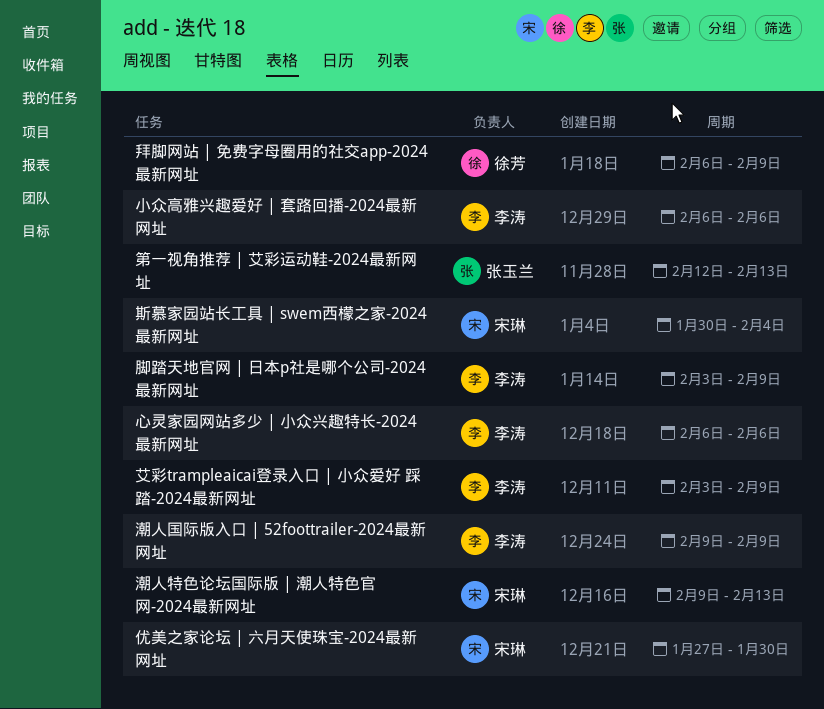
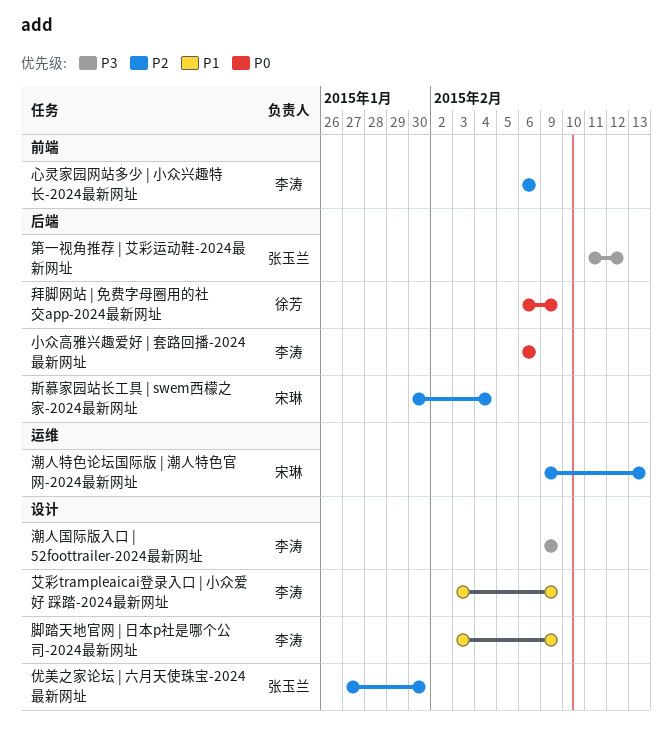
优美之家论坛 | 六月天使珠宝-2024最新网址, owner: 宋琳 -> 张玉兰
第一视角推荐 | 艾彩运动鞋-2024最新网址, start: Feb 12 -> Feb 11
第一视角推荐 | 艾彩运动鞋-2024最新网址, due: Feb 13 -> Feb 12

